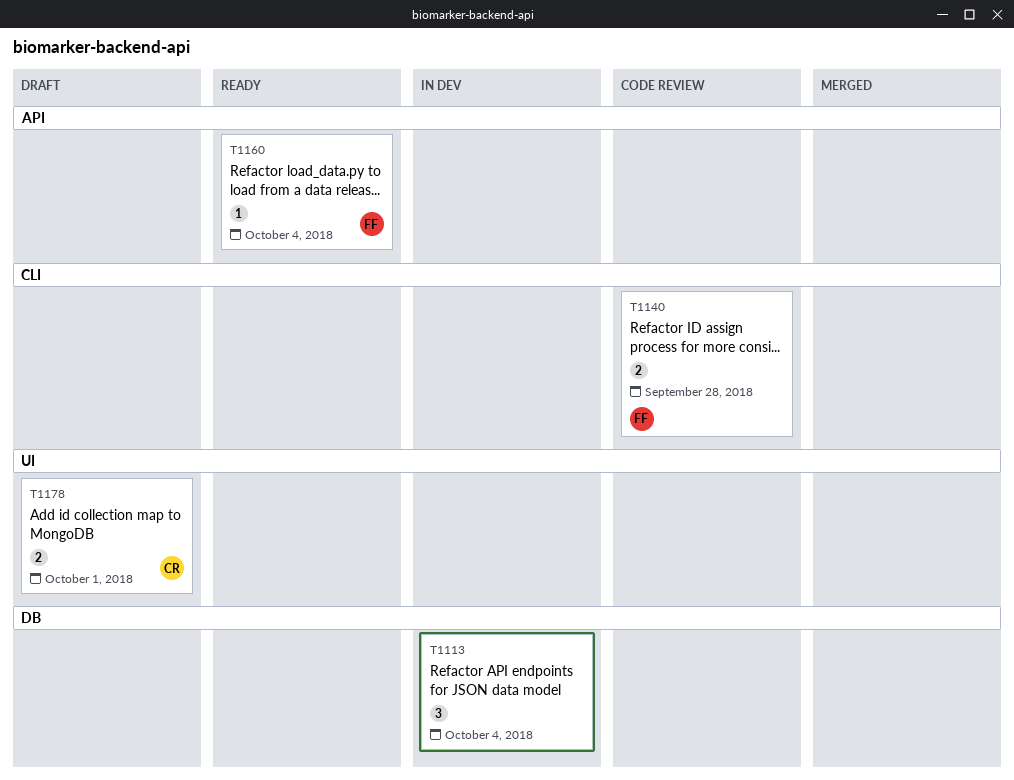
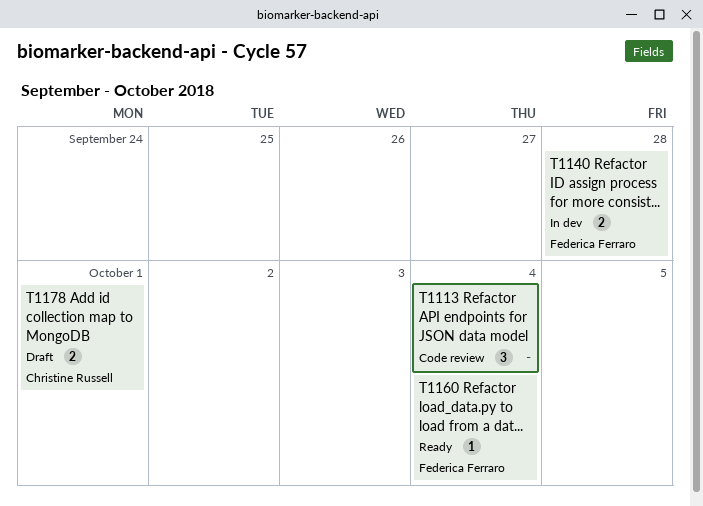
T1113, status: In dev -> Code review
T1140, status: Code review -> In dev

